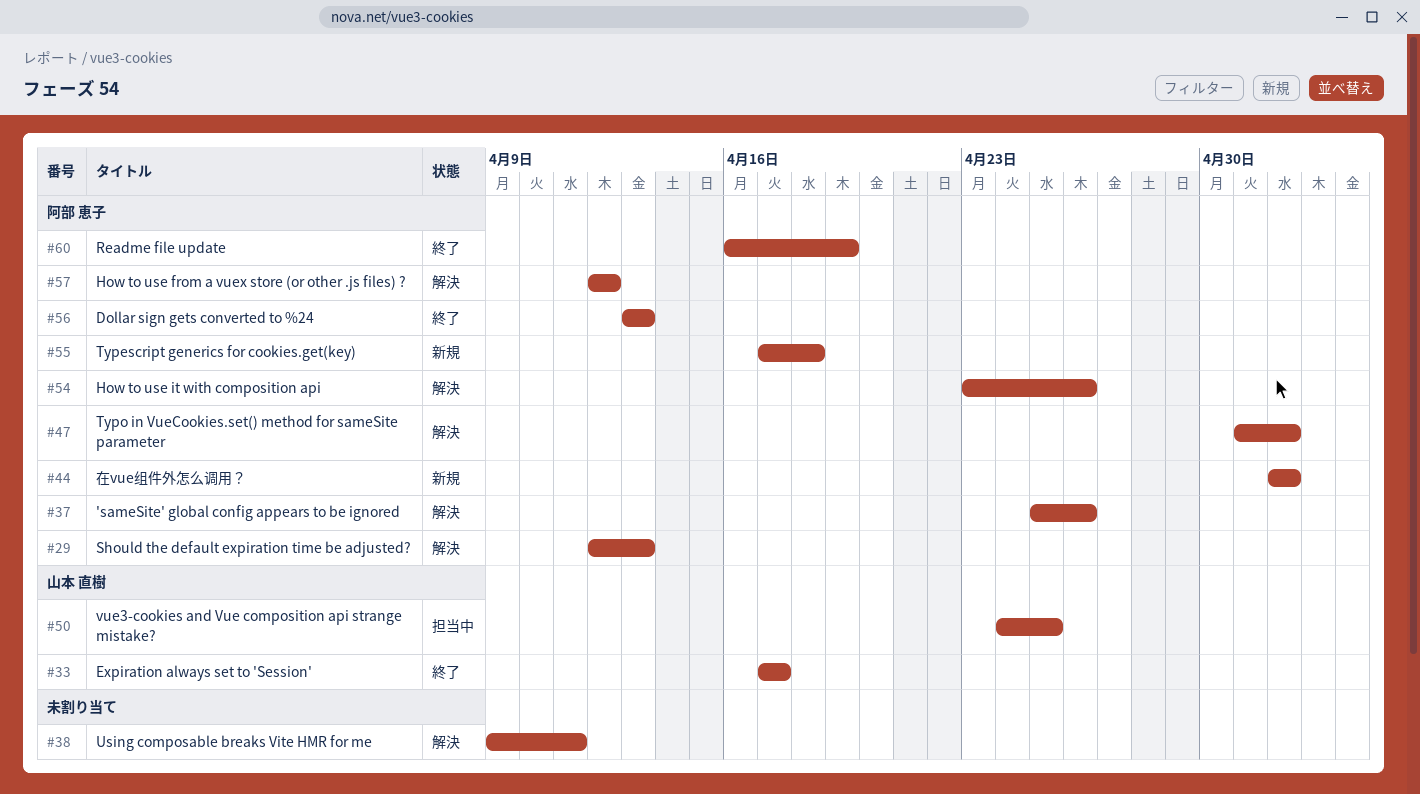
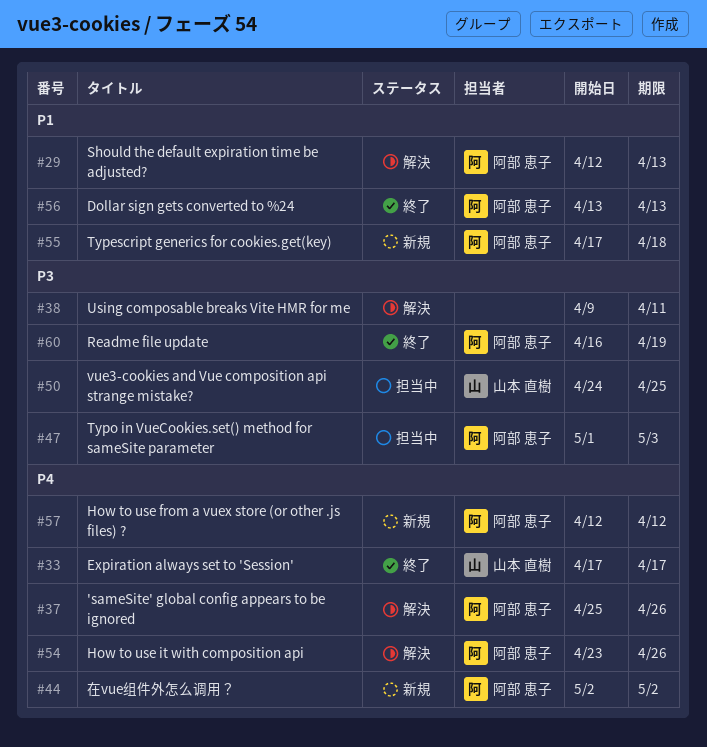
#47, status: 解決 -> 担当中
#47, due: May 2 -> May 3
#57, status: 解決 -> 新規

